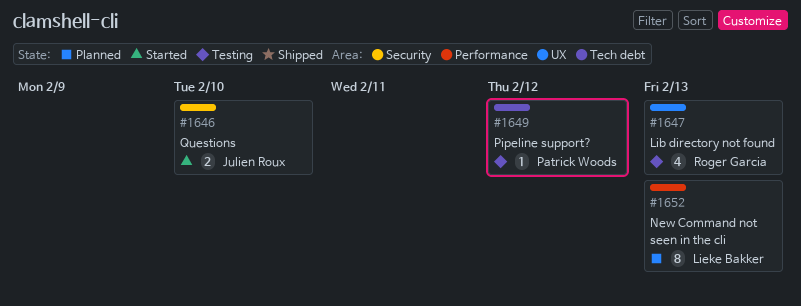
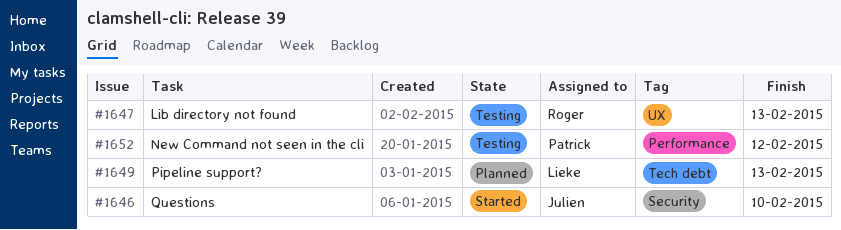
#1649, status: Testing -> Planned
#1649, owner: Patrick Woods -> Lieke Bakker
#1649, due: Feb 12 -> Feb 13
#1652, status: Planned -> Testing
#1652, owner: Lieke Bakker -> Patrick Woods
#1652, due: Feb 13 -> Feb 12

